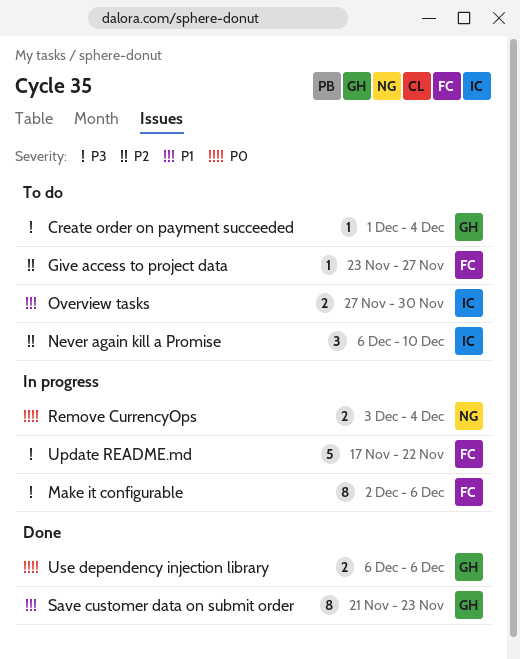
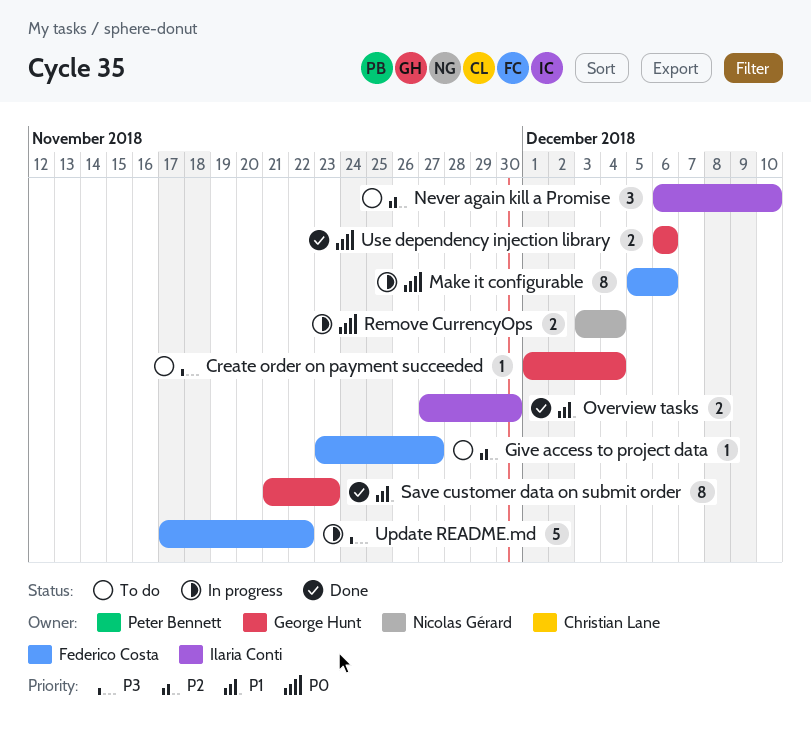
Make it configurable, priority: P3 -> P0
Make it configurable, start: Dec 2 -> Dec 5
Overview tasks, status: To do -> Done

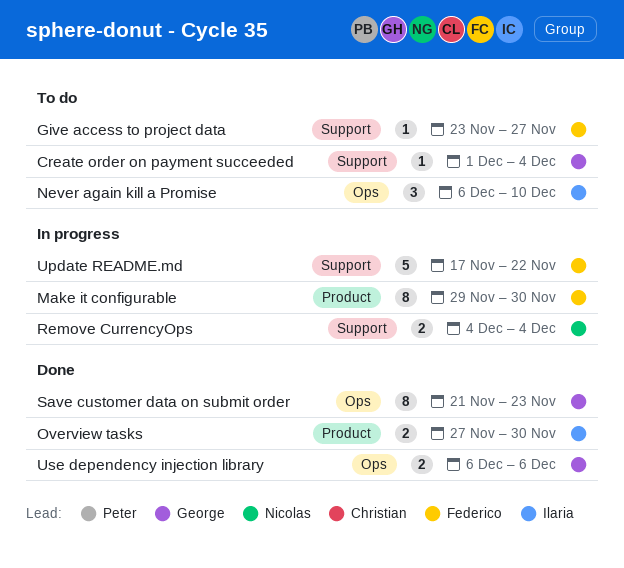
Make it configurable, start: Dec 5 -> Nov 29
Make it configurable, due: Dec 6 -> Nov 30
Remove CurrencyOps, start: Dec 3 -> Dec 4

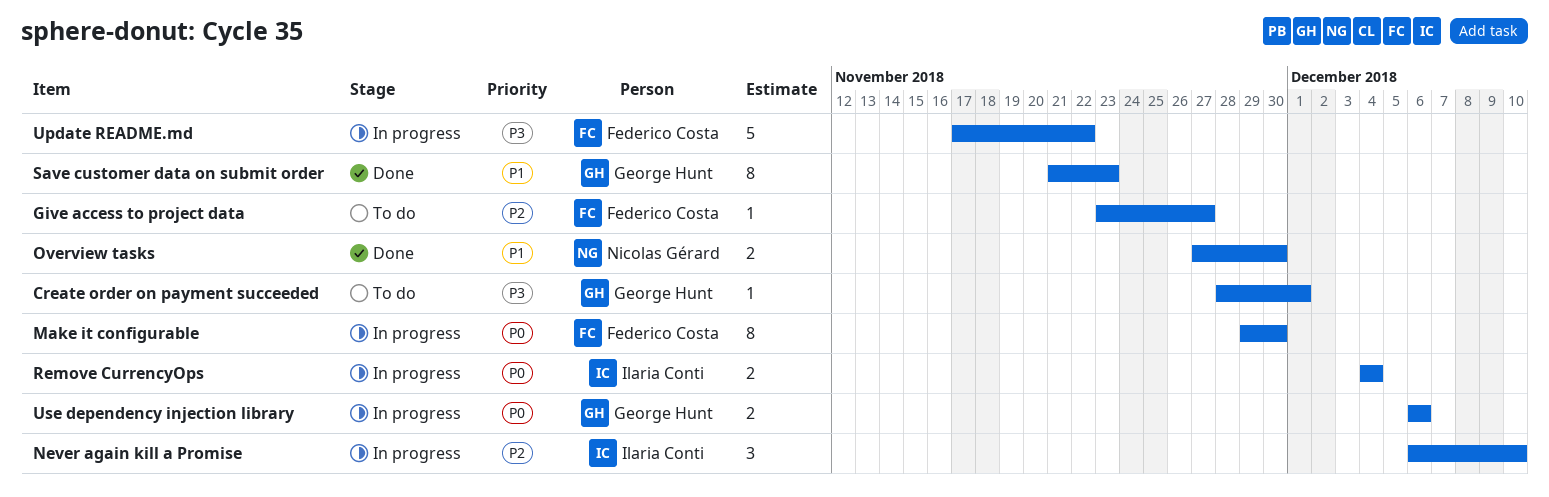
Create order on payment succeeded, start: Dec 1 -> Nov 28
Create order on payment succeeded, due: Dec 4 -> Dec 1
Never again kill a Promise, status: To do -> In progress
Overview tasks, owner: Ilaria Conti -> Nicolas Gérard
Remove CurrencyOps, owner: Nicolas Gérard -> Ilaria Conti
Use dependency injection library, status: Done -> In progress

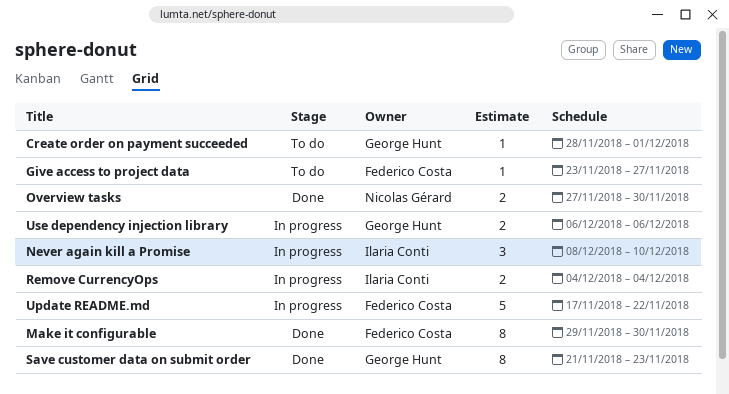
Make it configurable, status: In progress -> Done
Never again kill a Promise, start: Dec 6 -> Dec 8

